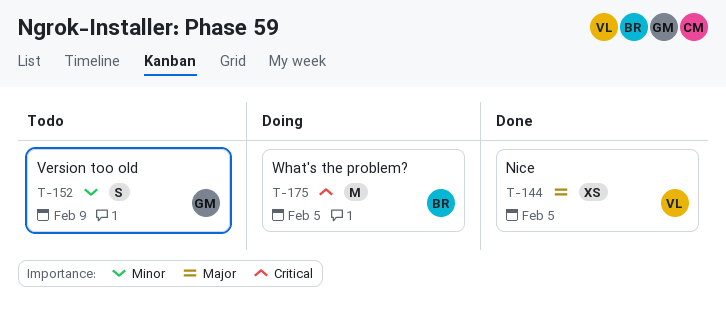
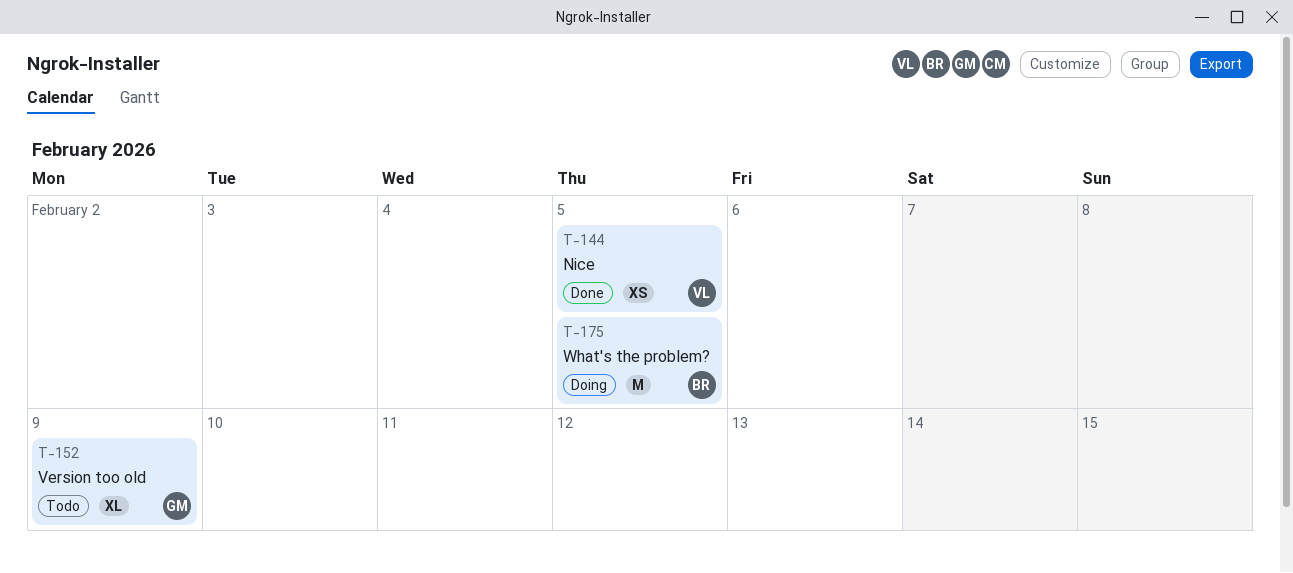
T-152, estimate: S -> XL

